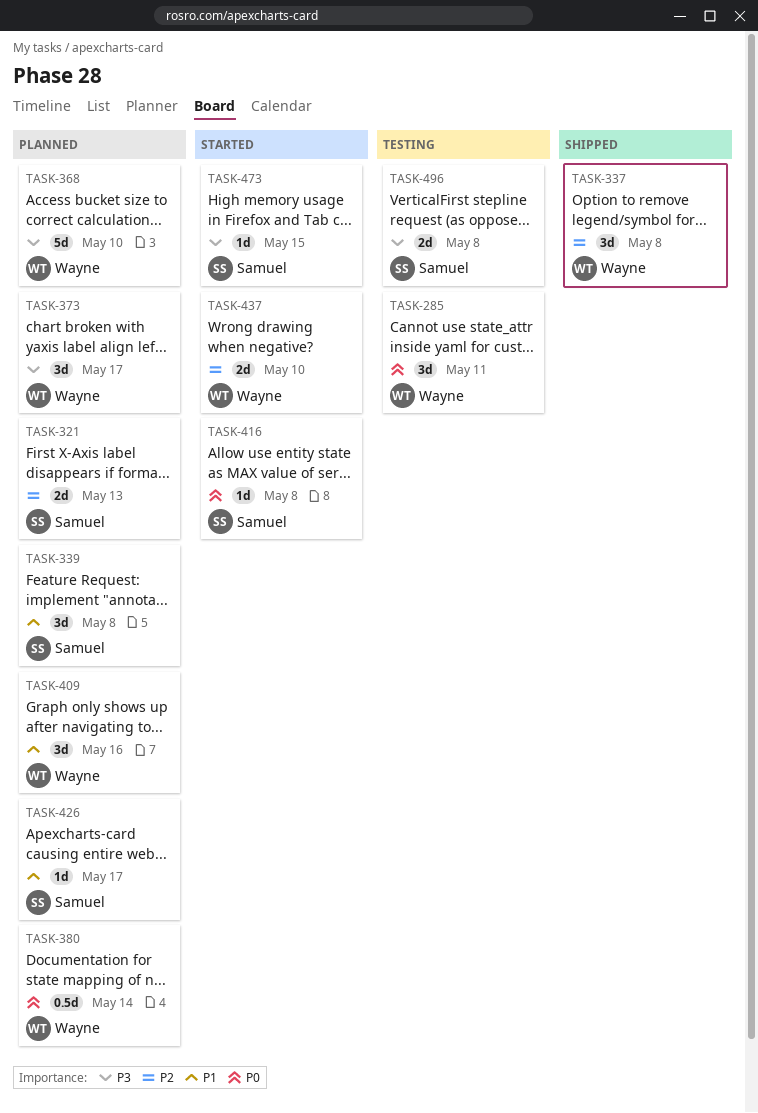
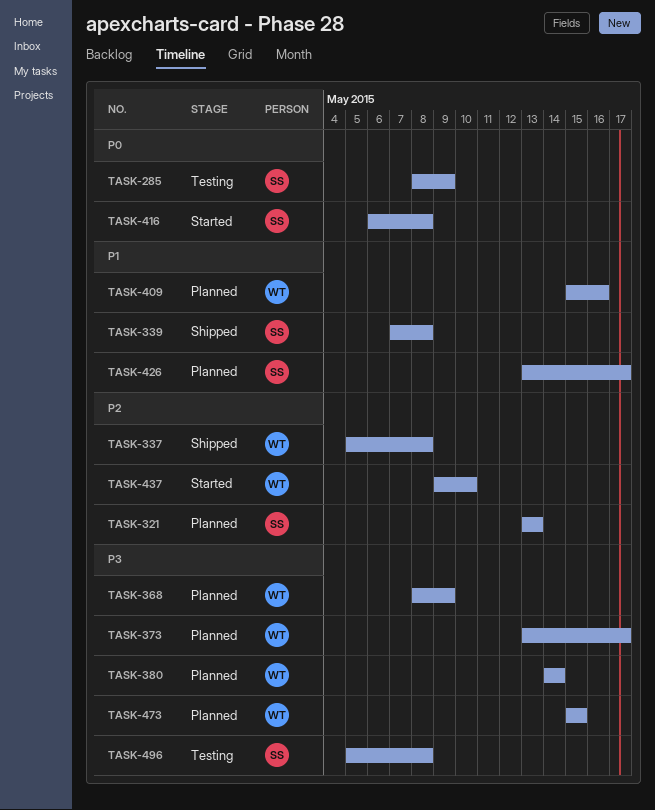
TASK-285, owner: Wayne -> Samuel
TASK-285, due: May 11 -> May 9
TASK-339, status: Planned -> Shipped
TASK-368, due: May 10 -> May 9
TASK-380, priority: P0 -> P3
TASK-473, status: Started -> Planned
TASK-473, owner: Samuel -> Wayne

